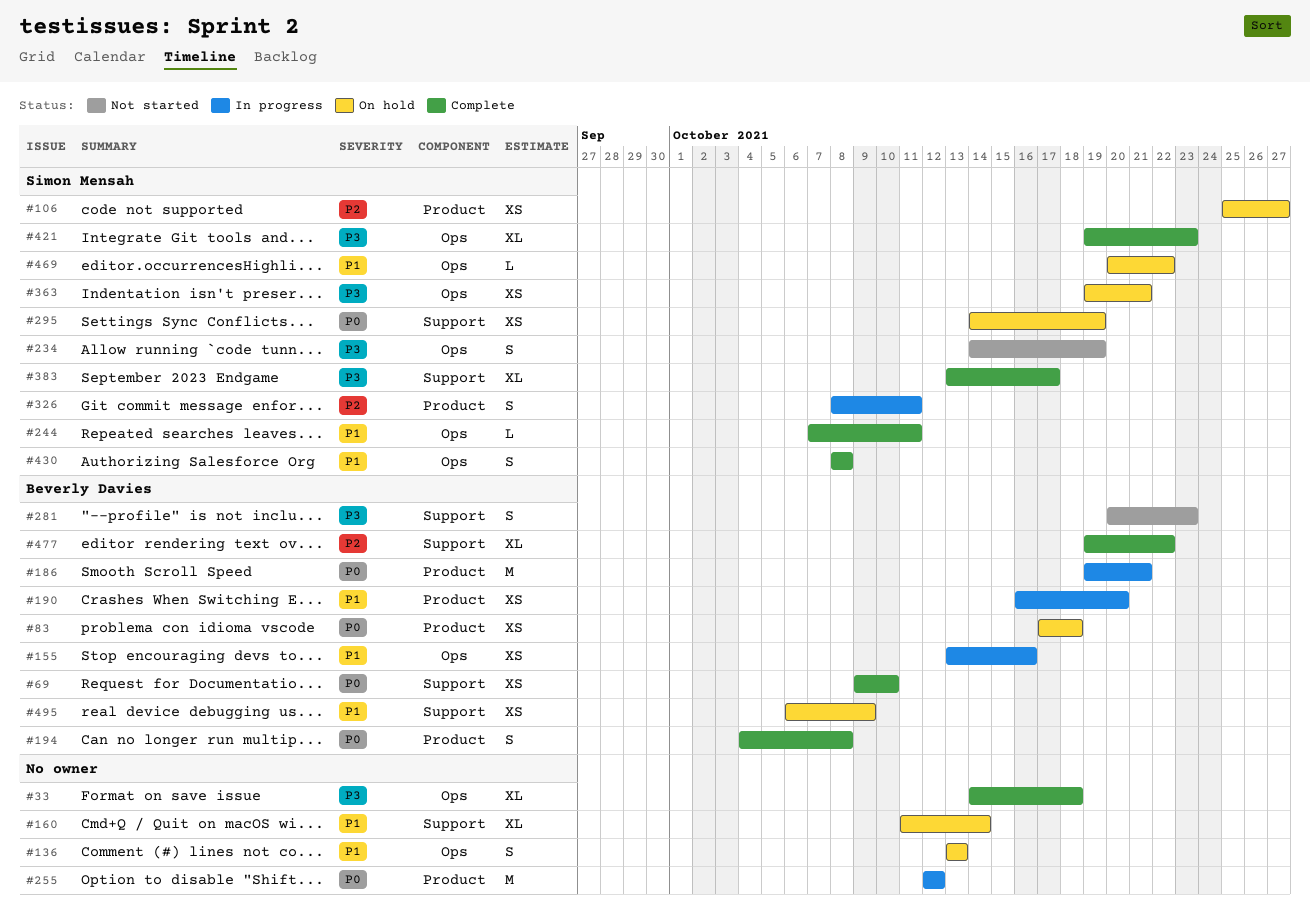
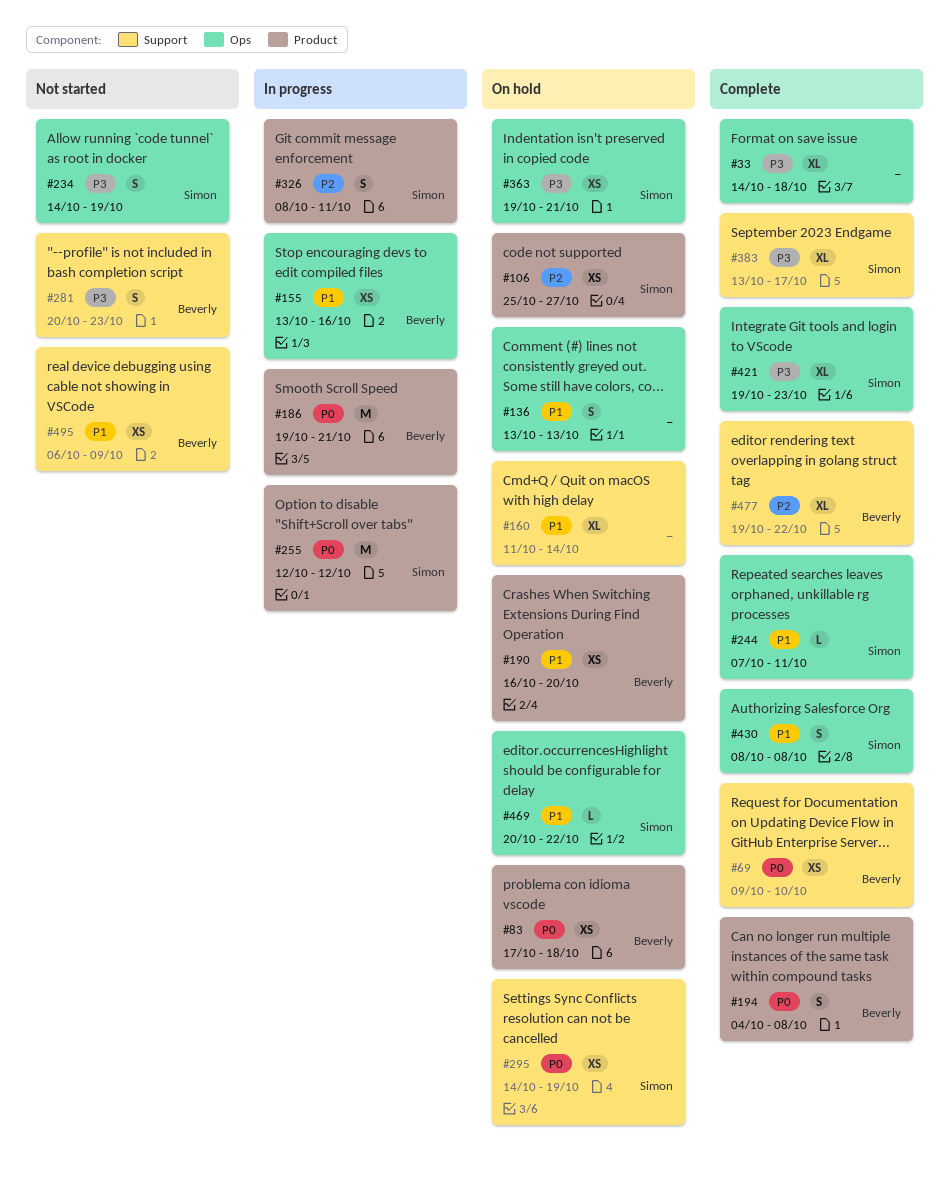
#190, status: In progress -> On hold
#255, owner: none -> Simon Mensah
#495, status: On hold -> Not started

